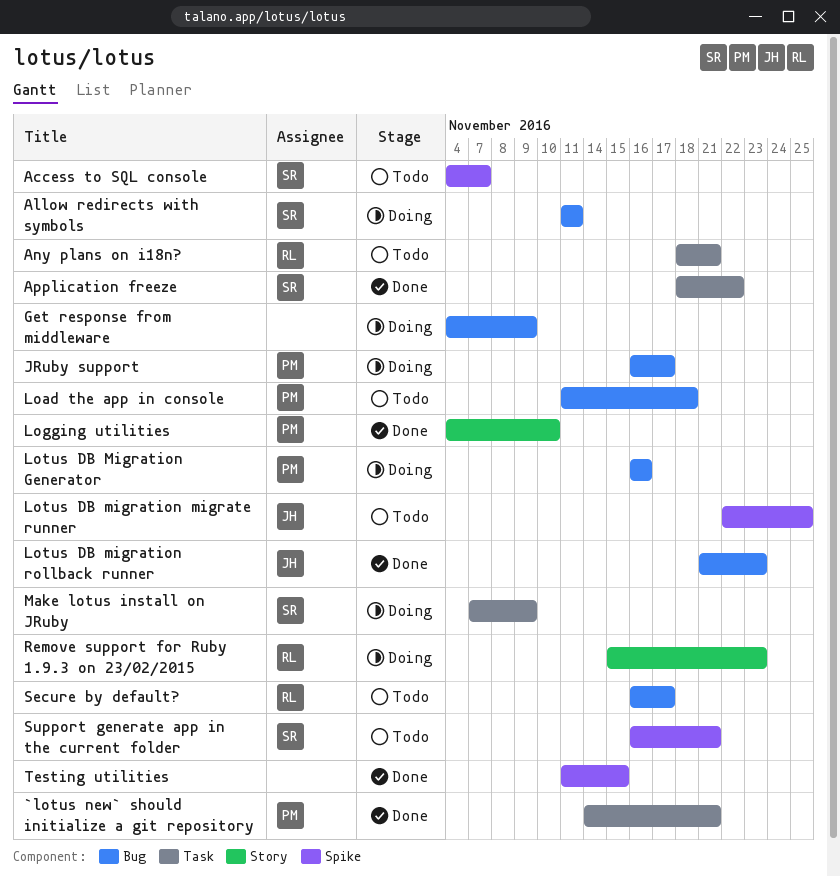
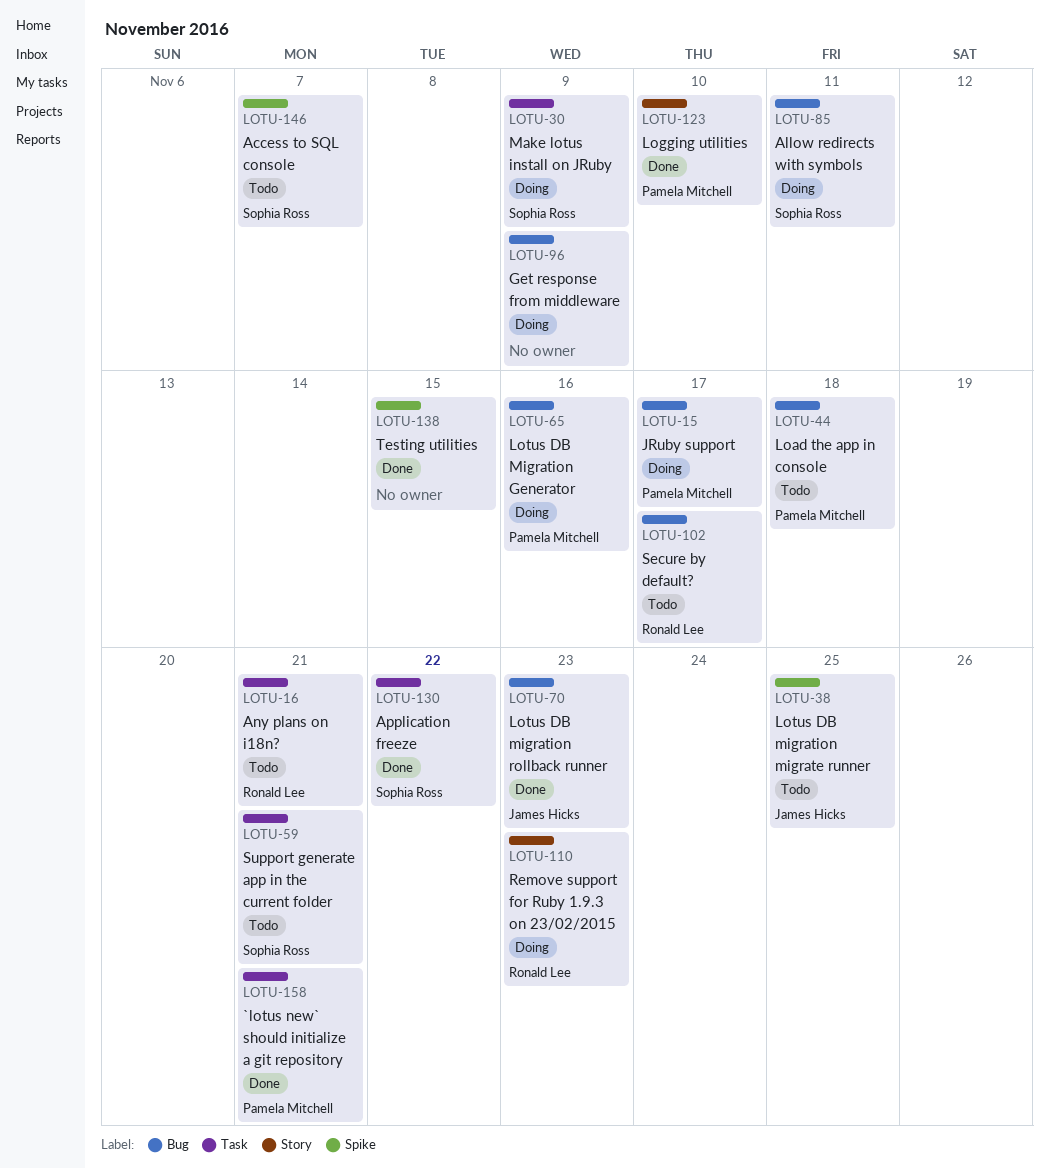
Support generate app in the current folder, label: Spike -> Task

